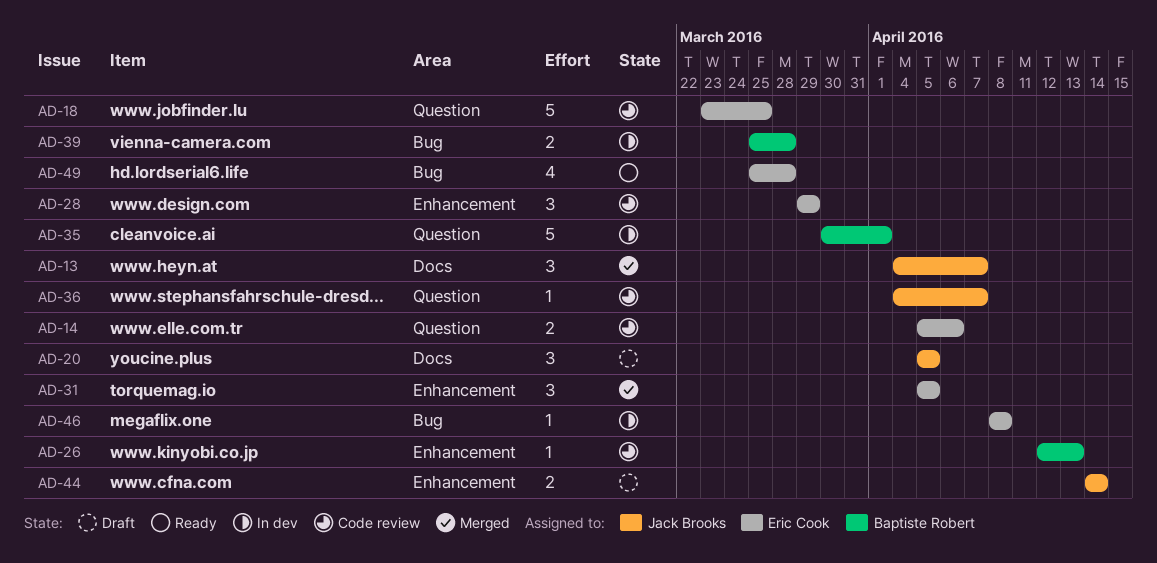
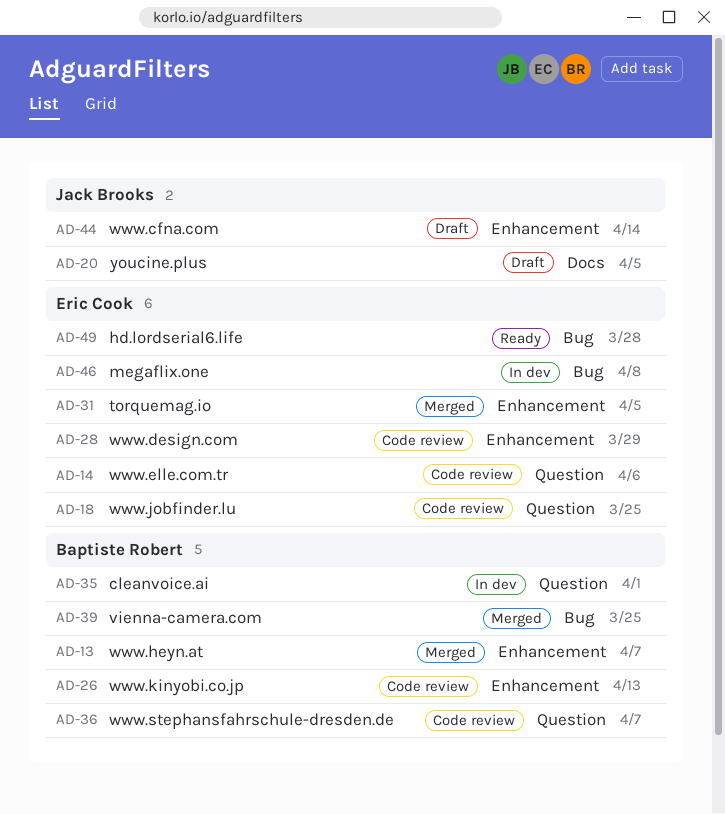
AD-13, owner: Jack Brooks -> Baptiste Robert
AD-13, label: Docs -> Enhancement
AD-36, owner: Jack Brooks -> Baptiste Robert
AD-39, status: In dev -> Merged
AD-39, due: Mar 28 -> Mar 25

